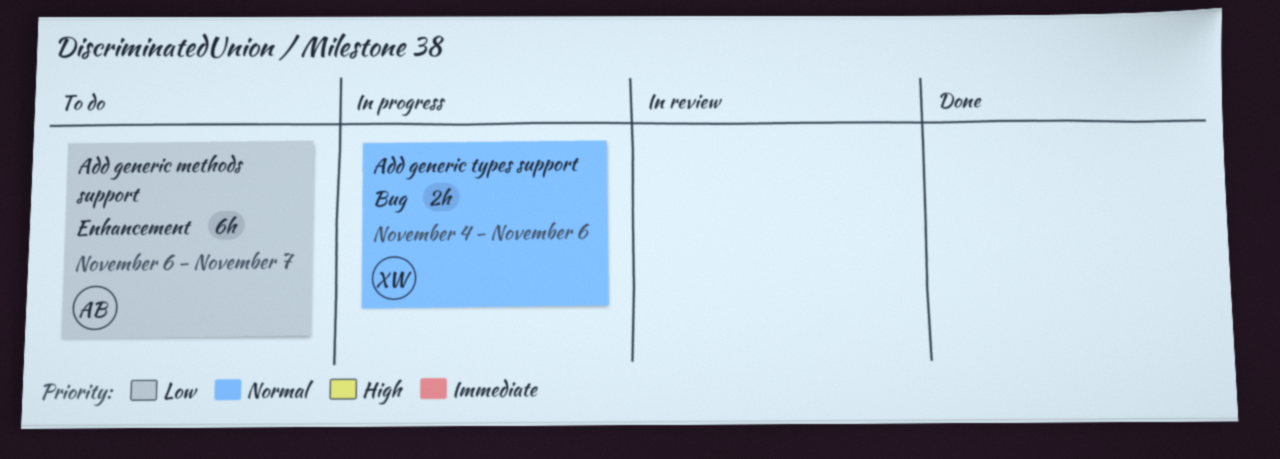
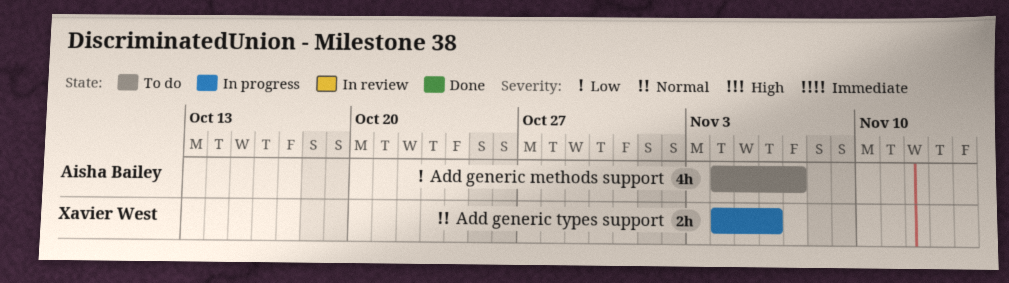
Add generic methods support, estimate: 6h -> 4h
Add generic methods support, start: Nov 6 -> Nov 4

